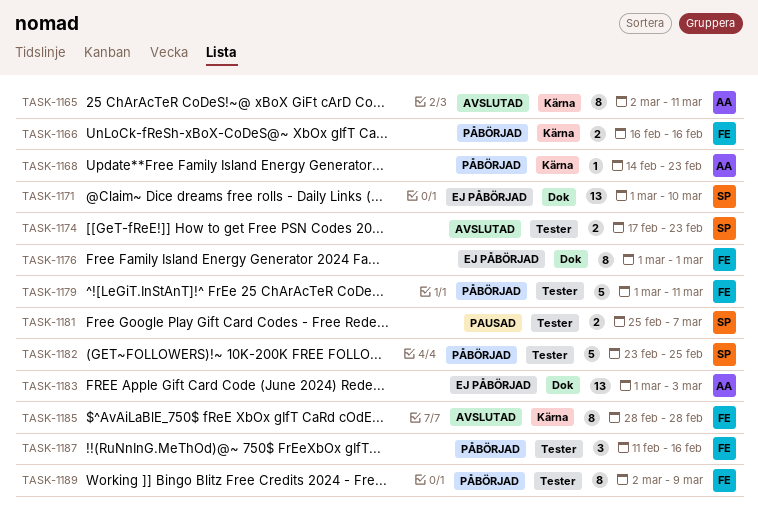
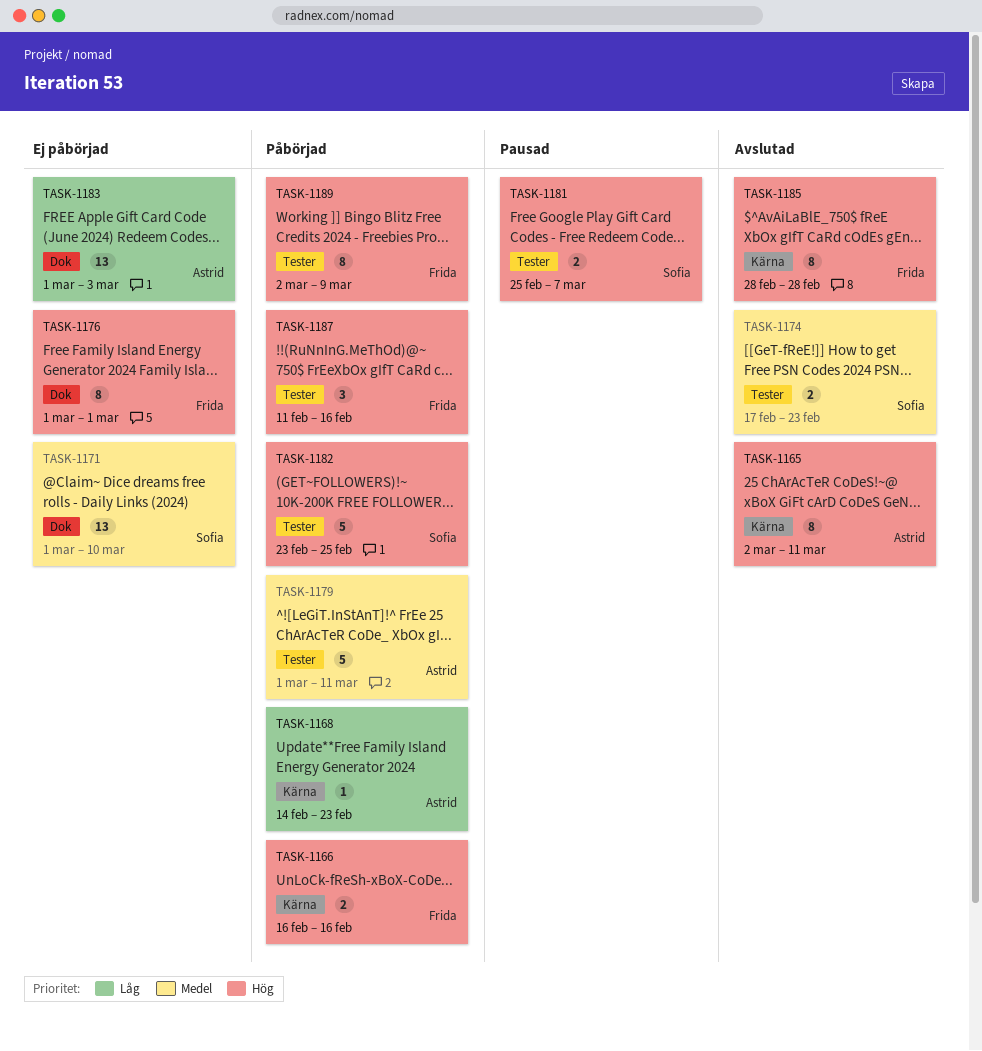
TASK-1179, owner: Frida -> Astrid

